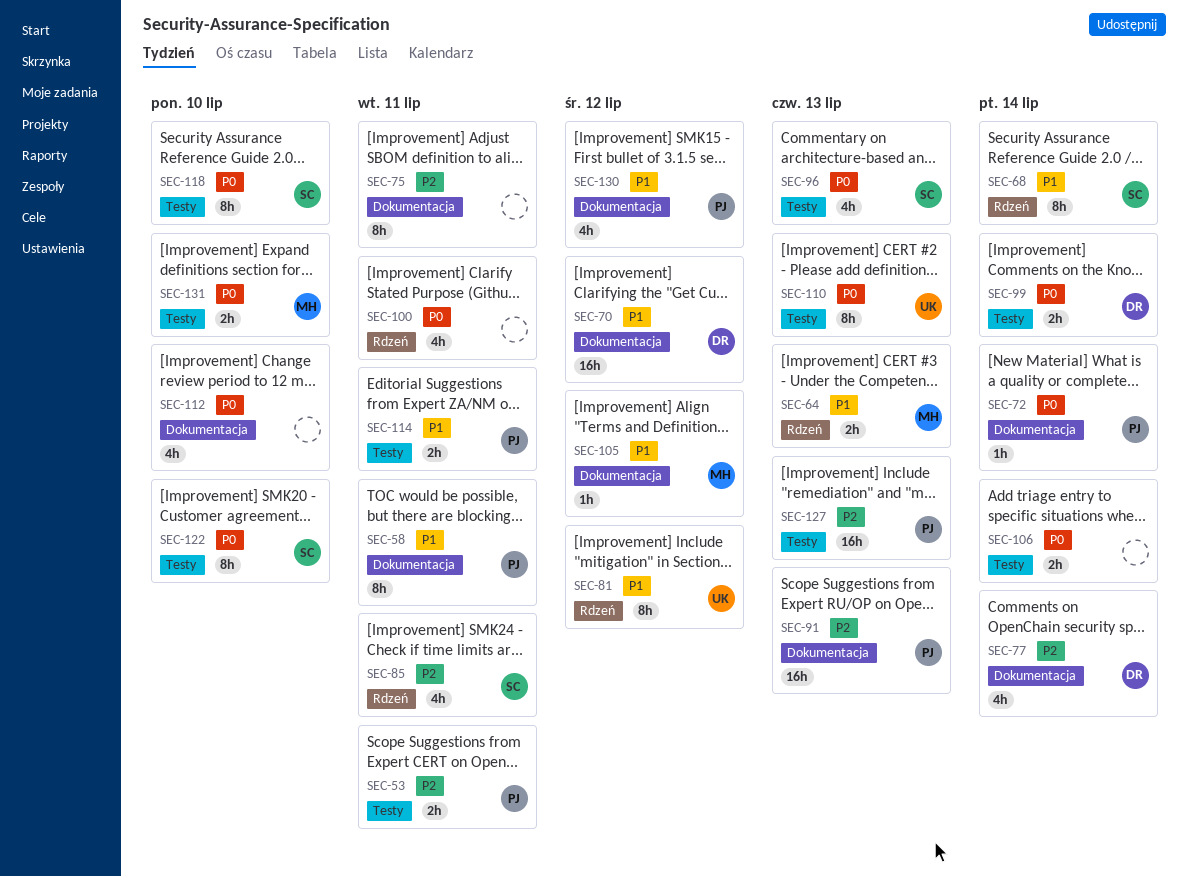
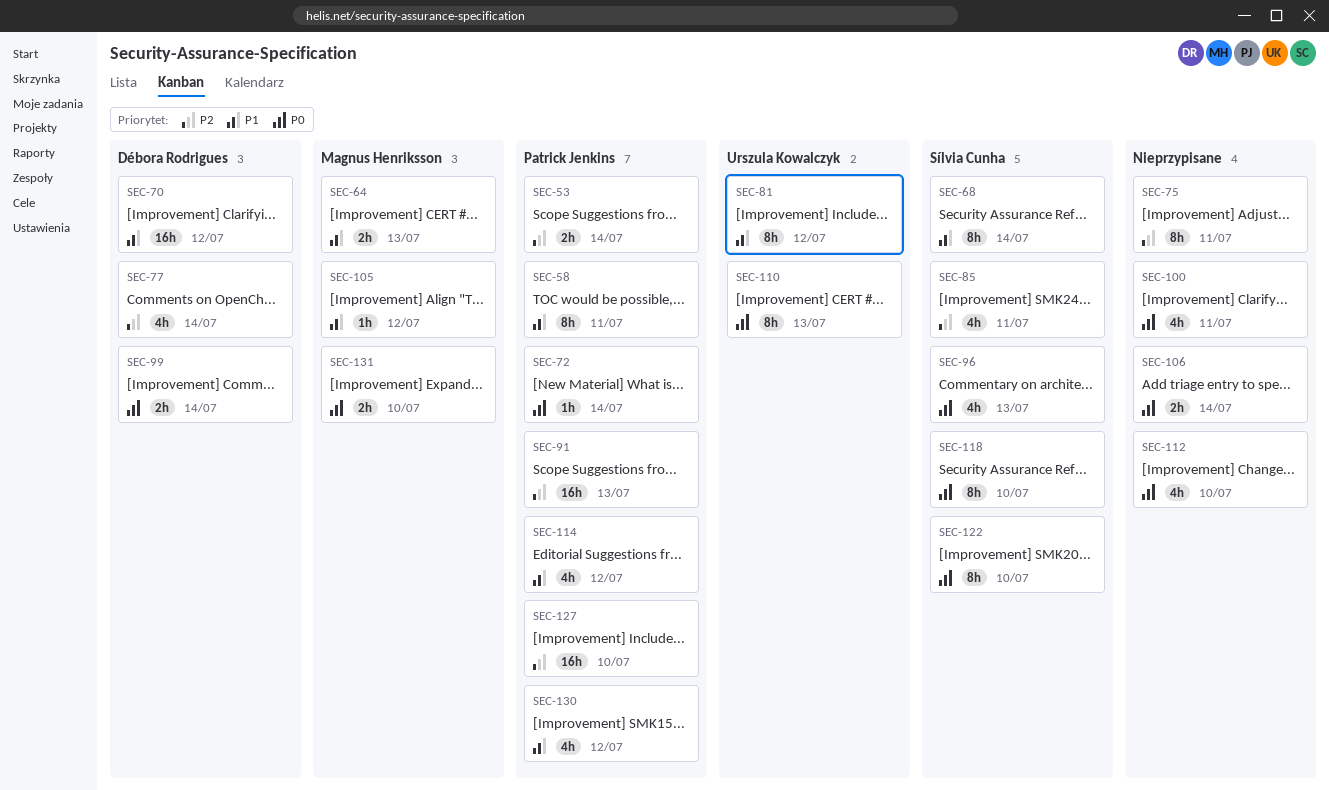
SEC-53, due: Jul 11 -> Jul 14
SEC-114, estimate: 2h -> 4h
SEC-114, due: Jul 11 -> Jul 12
SEC-127, due: Jul 13 -> Jul 10

